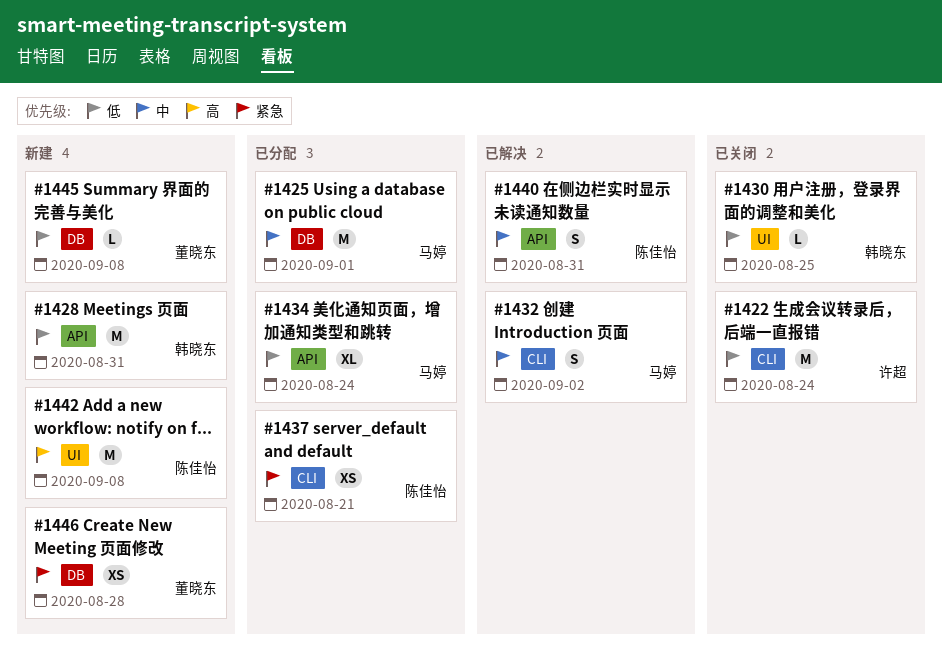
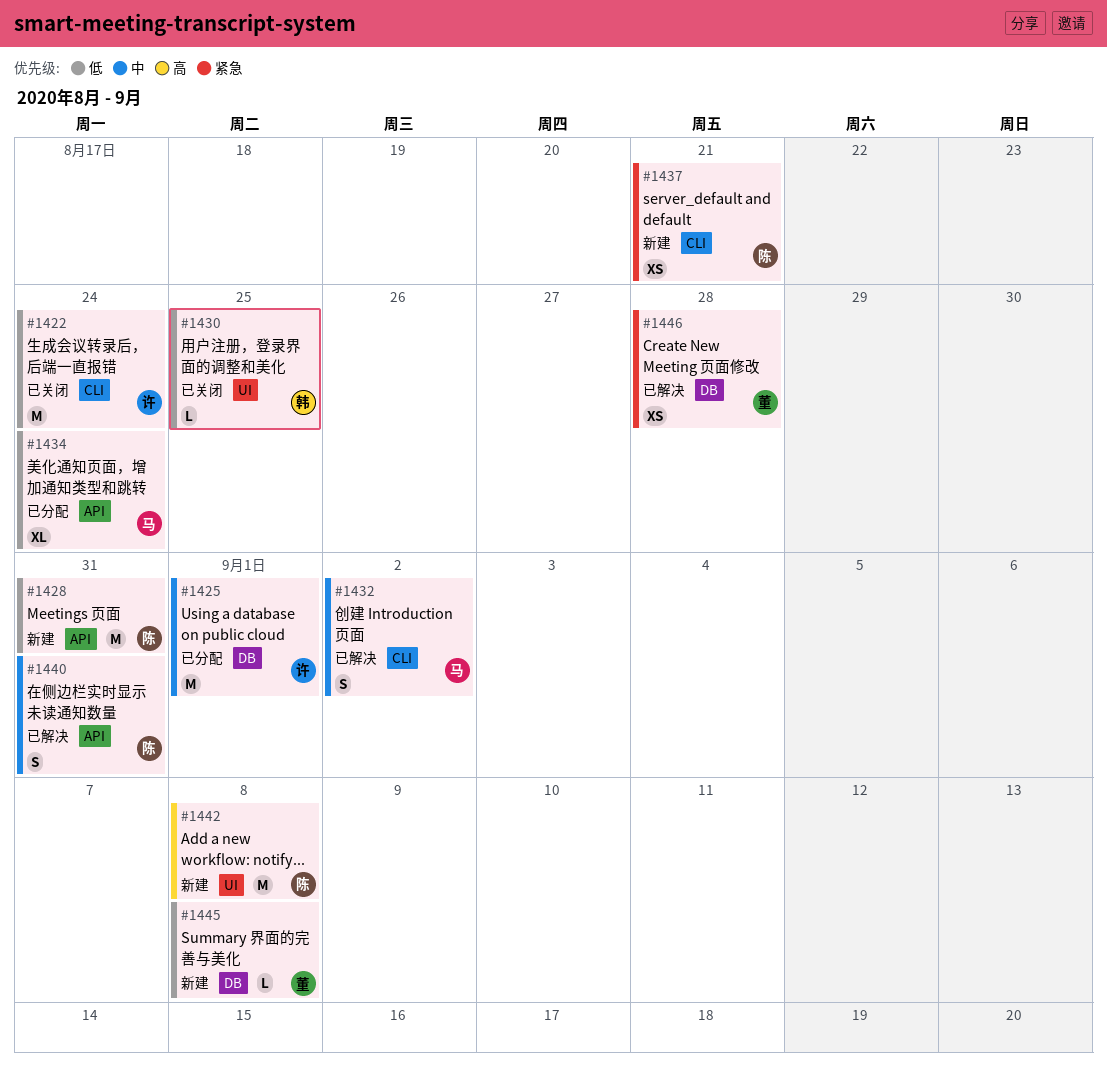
#1425, owner: 马婷 -> 许超
#1428, owner: 韩晓东 -> 陈佳怡
#1437, status: 已分配 -> 新建
#1446, status: 新建 -> 已解决

